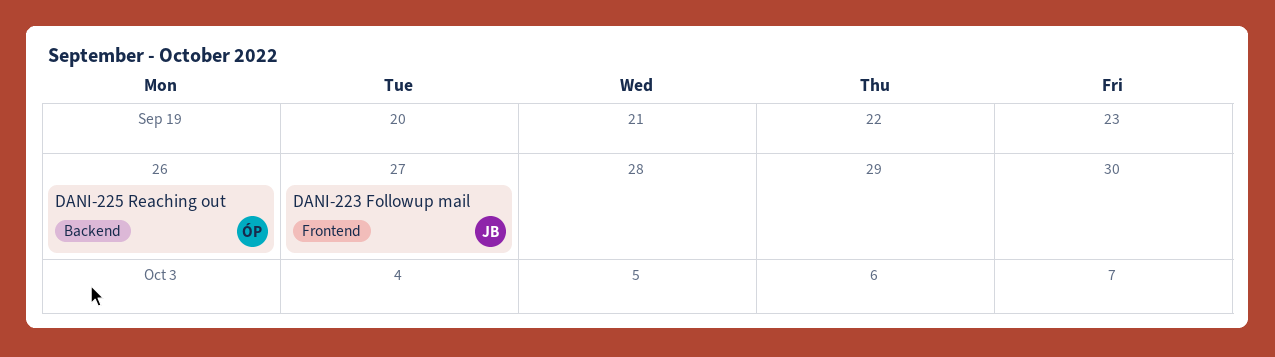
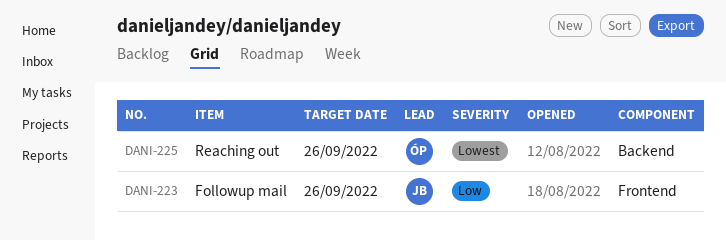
DANI-223, due: Sep 27 -> Sep 26

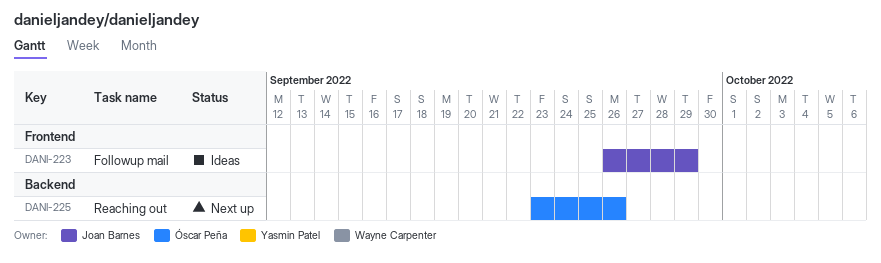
DANI-223, due: Sep 26 -> Sep 29

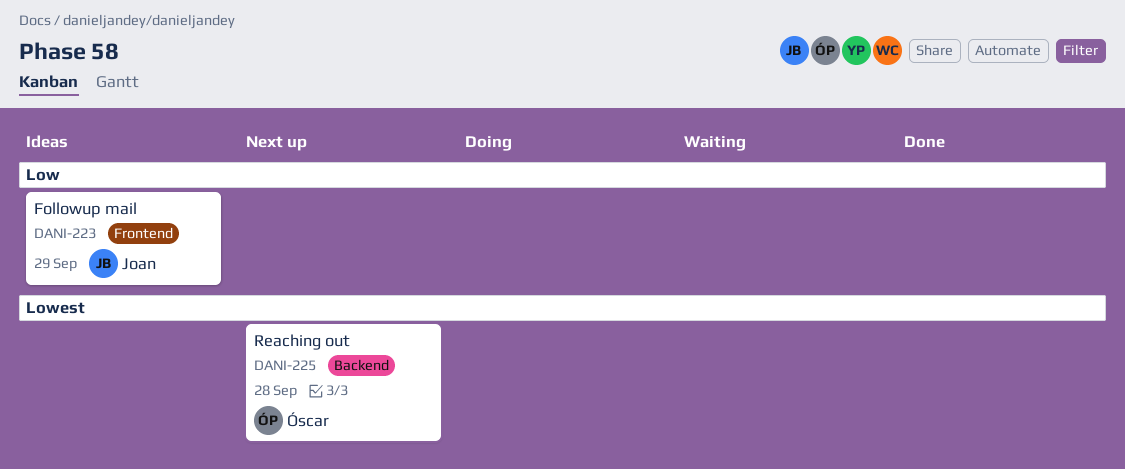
DANI-225, due: Sep 26 -> Sep 28

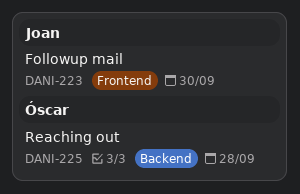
DANI-223, due: Sep 29 -> Sep 30

